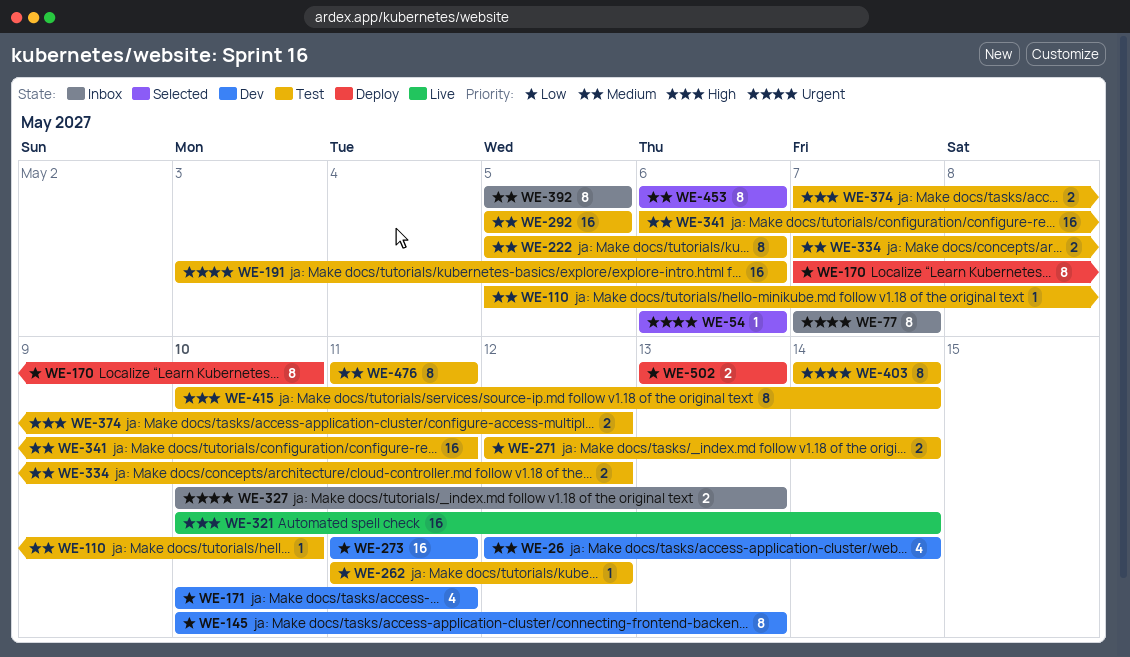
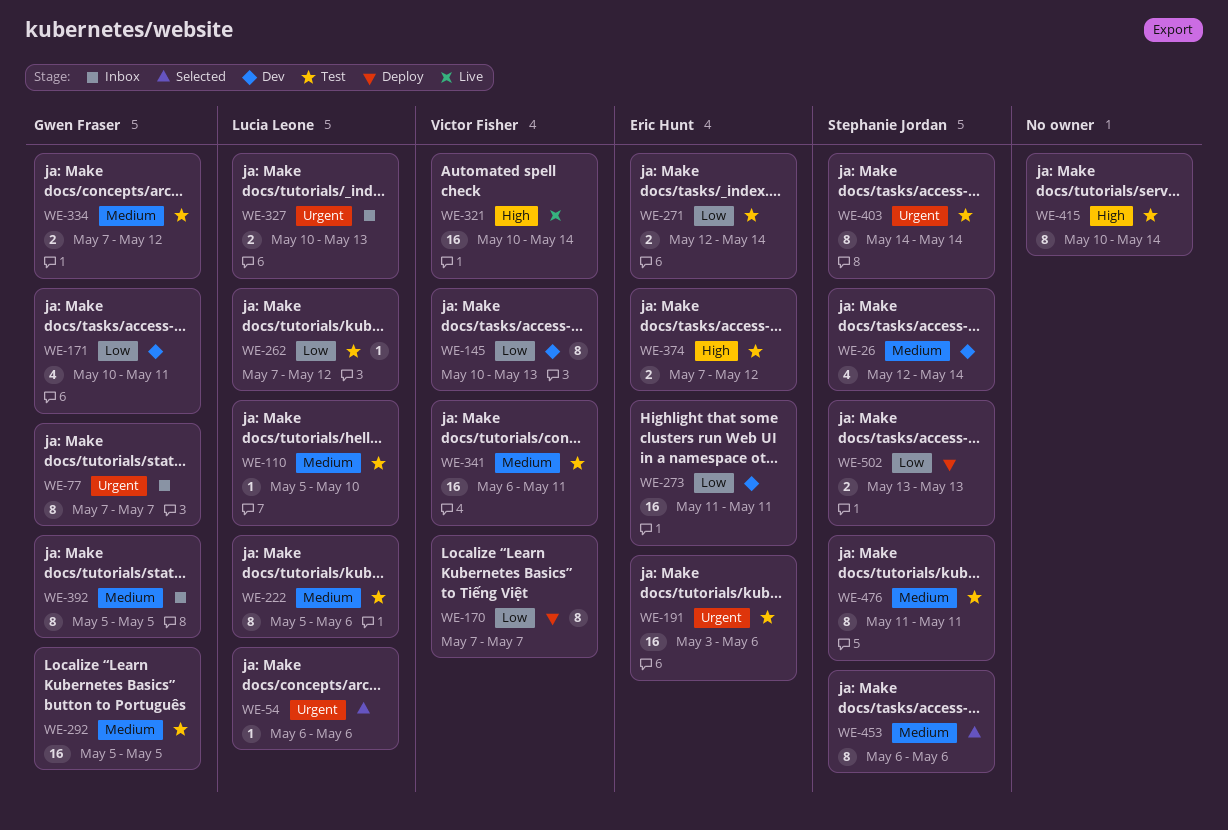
WE-170, due: May 10 -> May 7
WE-262, start: May 11 -> May 7

